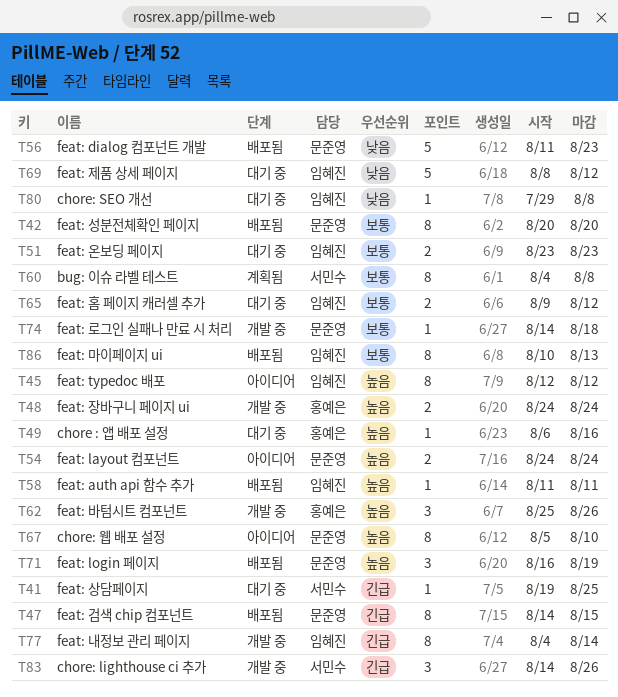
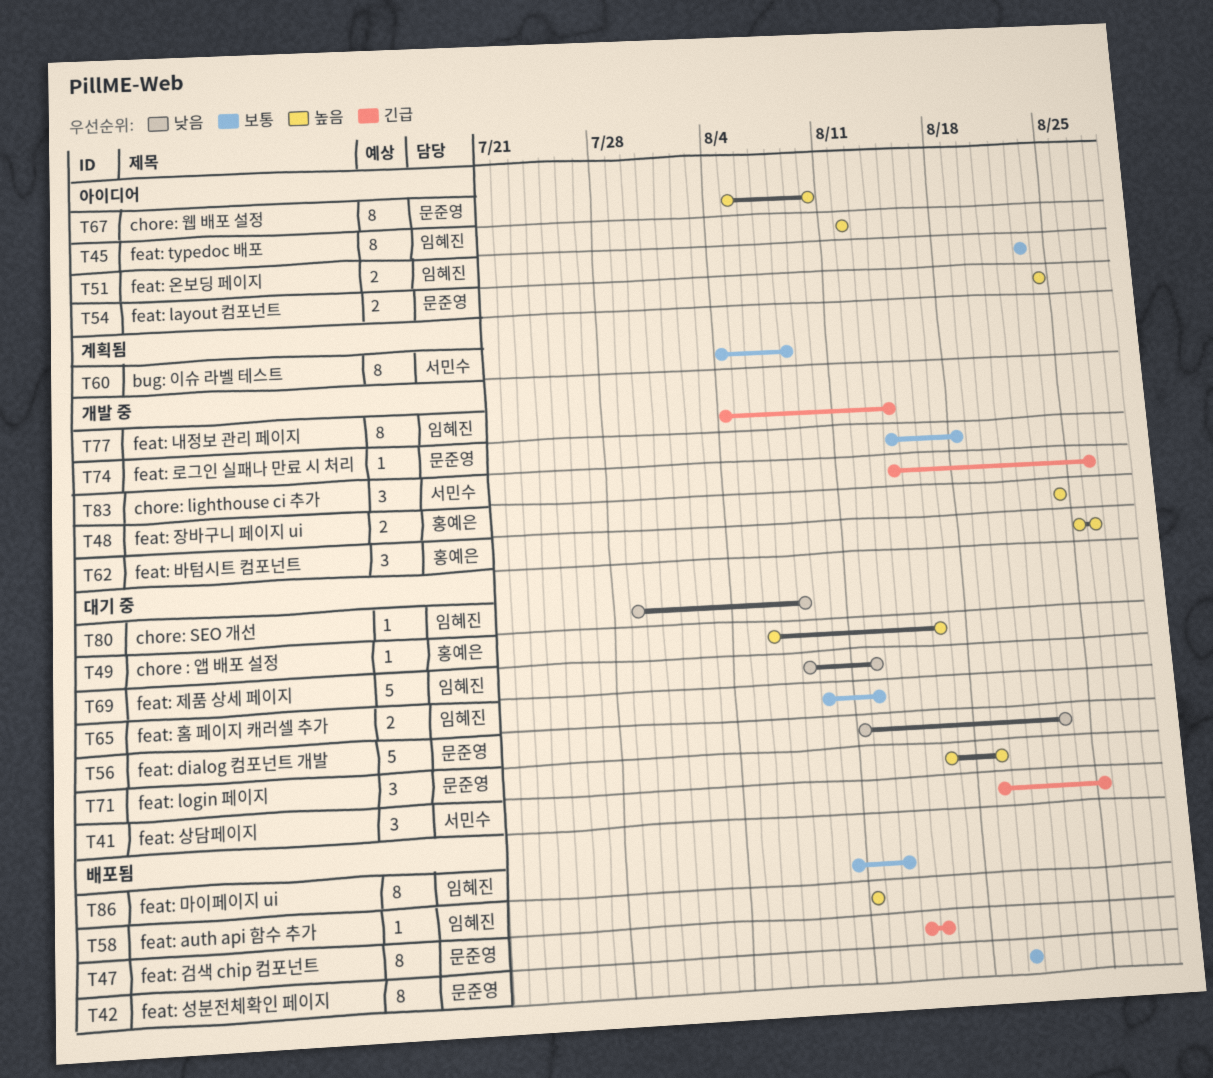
T41, estimate: 1 -> 3
T51, status: 대기 중 -> 아이디어
T56, status: 배포됨 -> 대기 중
T71, status: 배포됨 -> 대기 중

